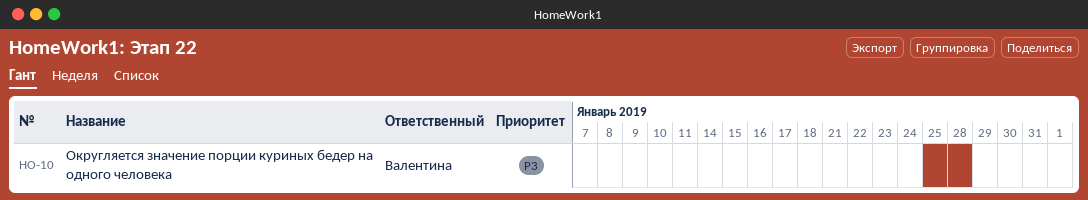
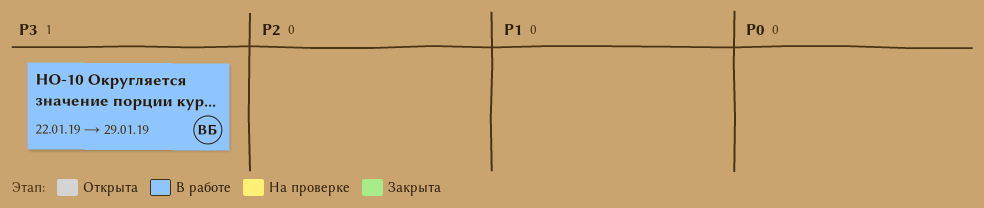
HO-10, start: Jan 25 -> Jan 22
HO-10, due: Jan 28 -> Jan 29

